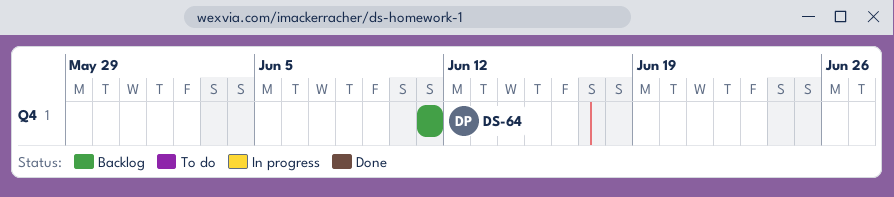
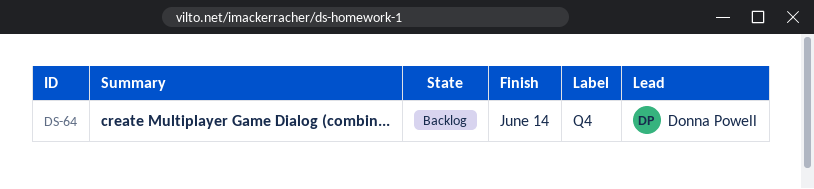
DS-64, due: Jun 11 -> Jun 14

